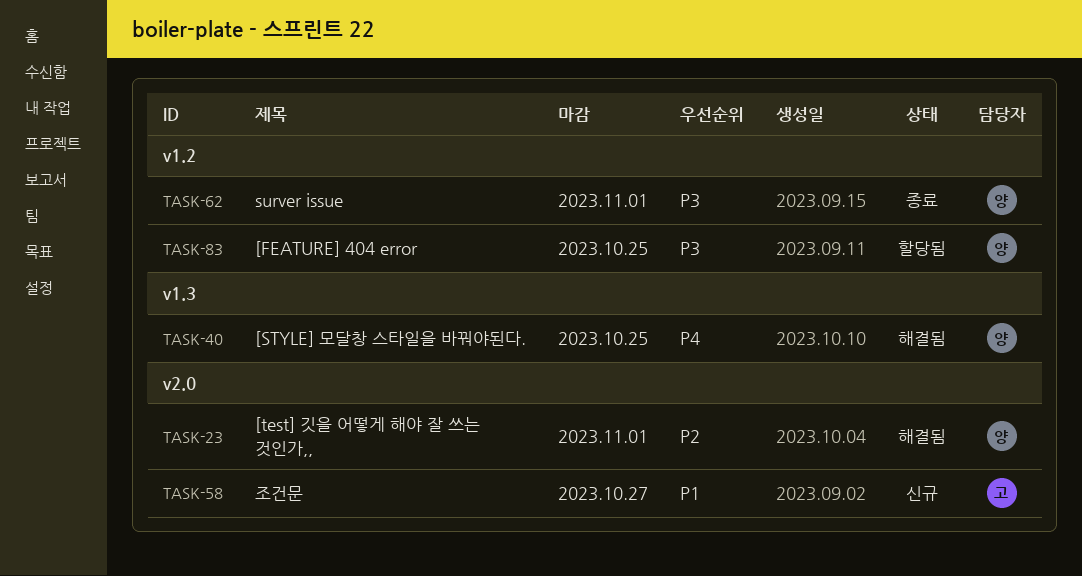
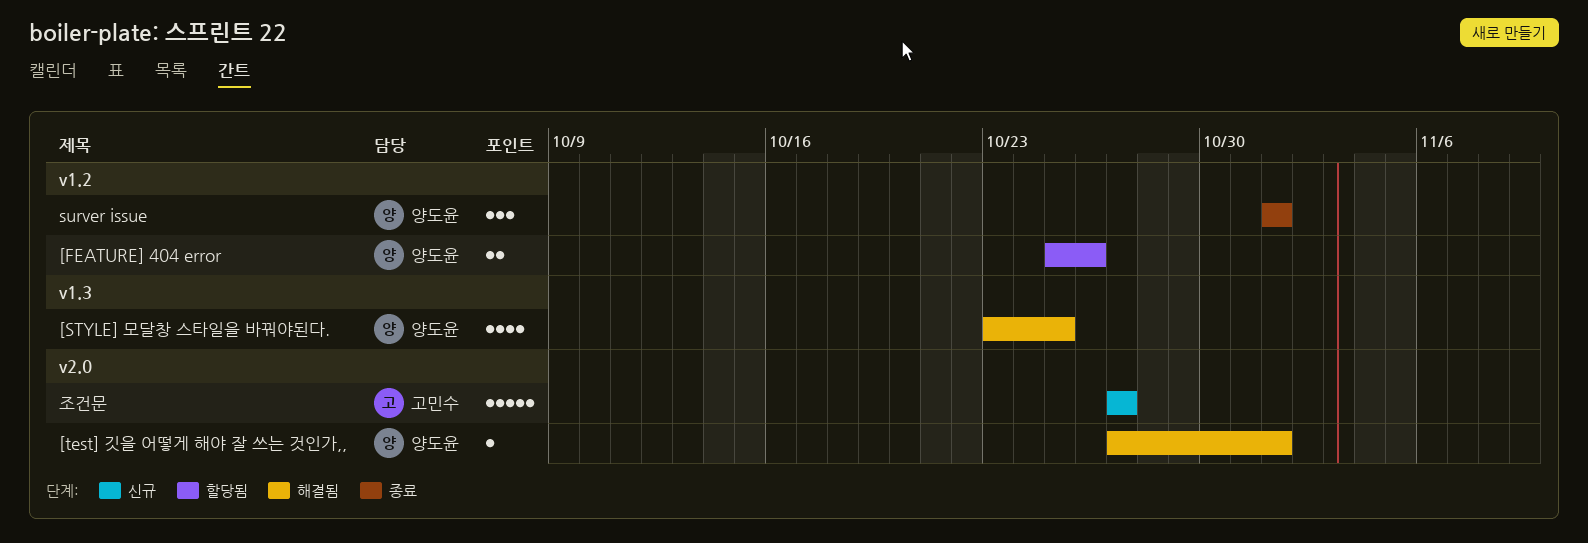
[FEATURE] 404 error, due: Oct 25 -> Oct 26

